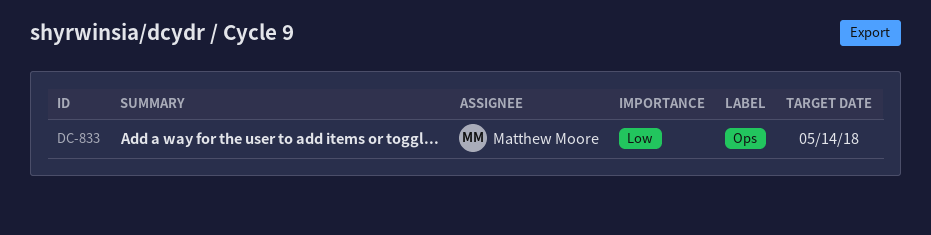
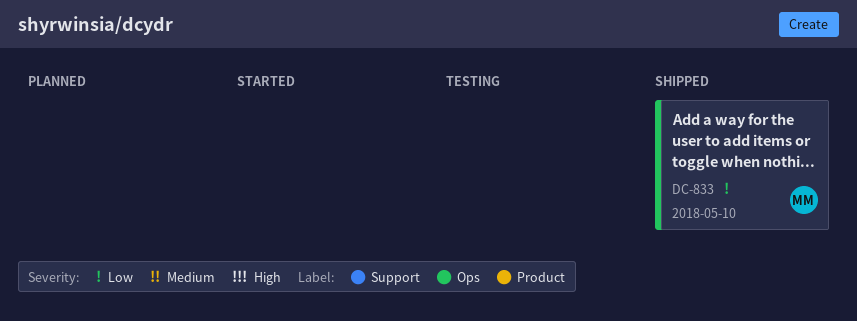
DC-833, due: May 14 -> May 10

